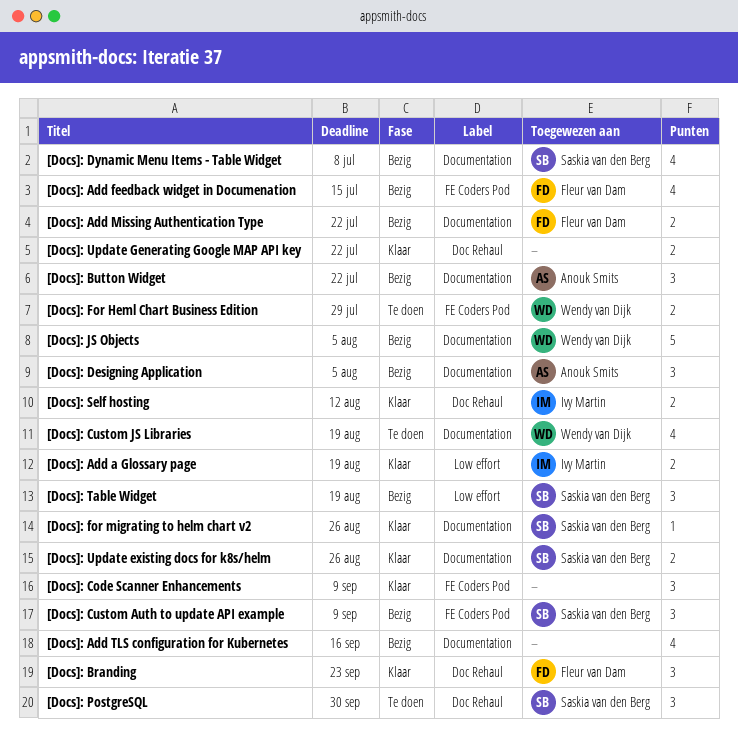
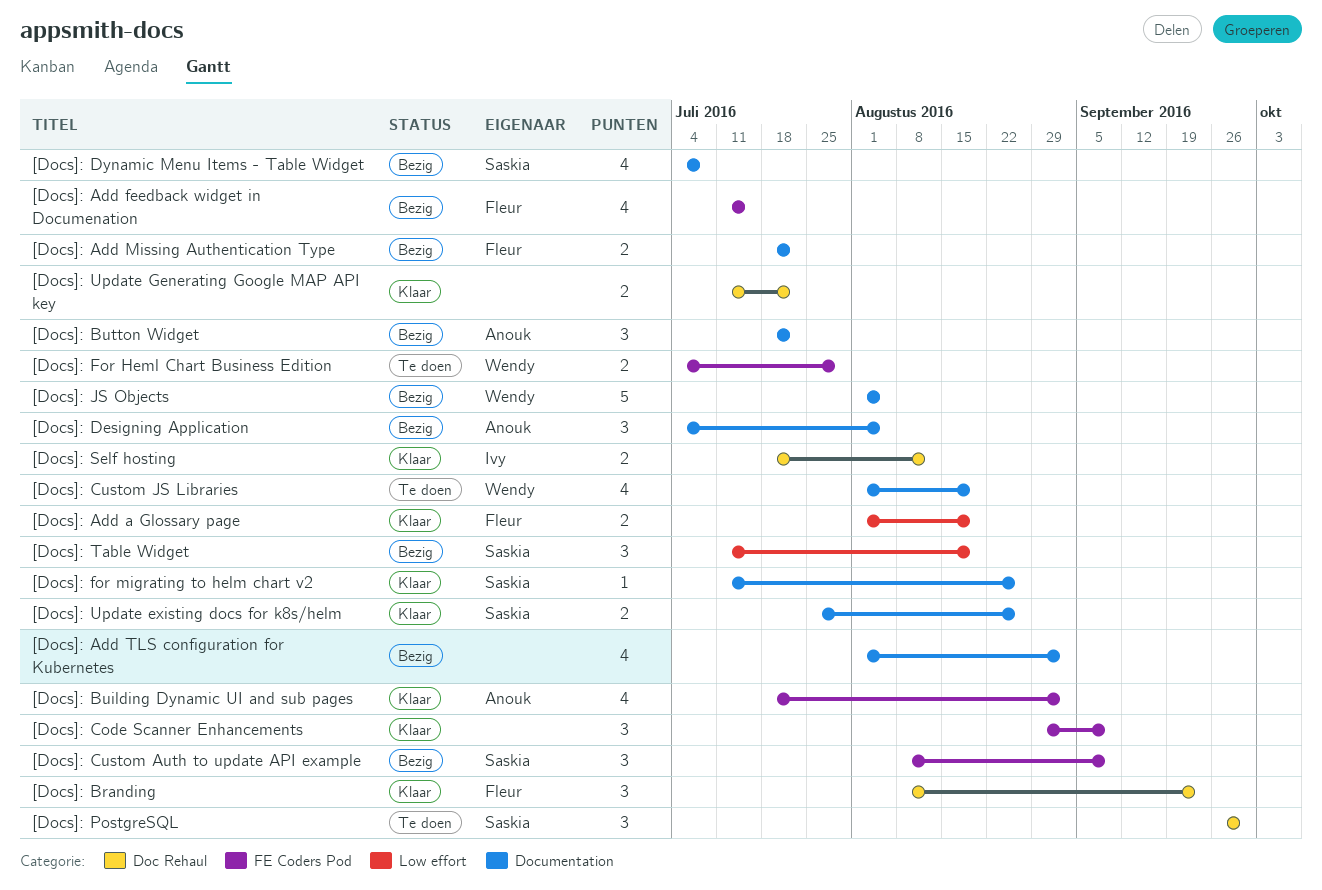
[Docs]: Add a Glossary page, owner: Ivy Martin -> Fleur van Dam
[Docs]: Add TLS configuration for Kubernetes, due: Sep 16 -> Sep 2
[Docs]: Building Dynamic UI and sub pages: none -> present

